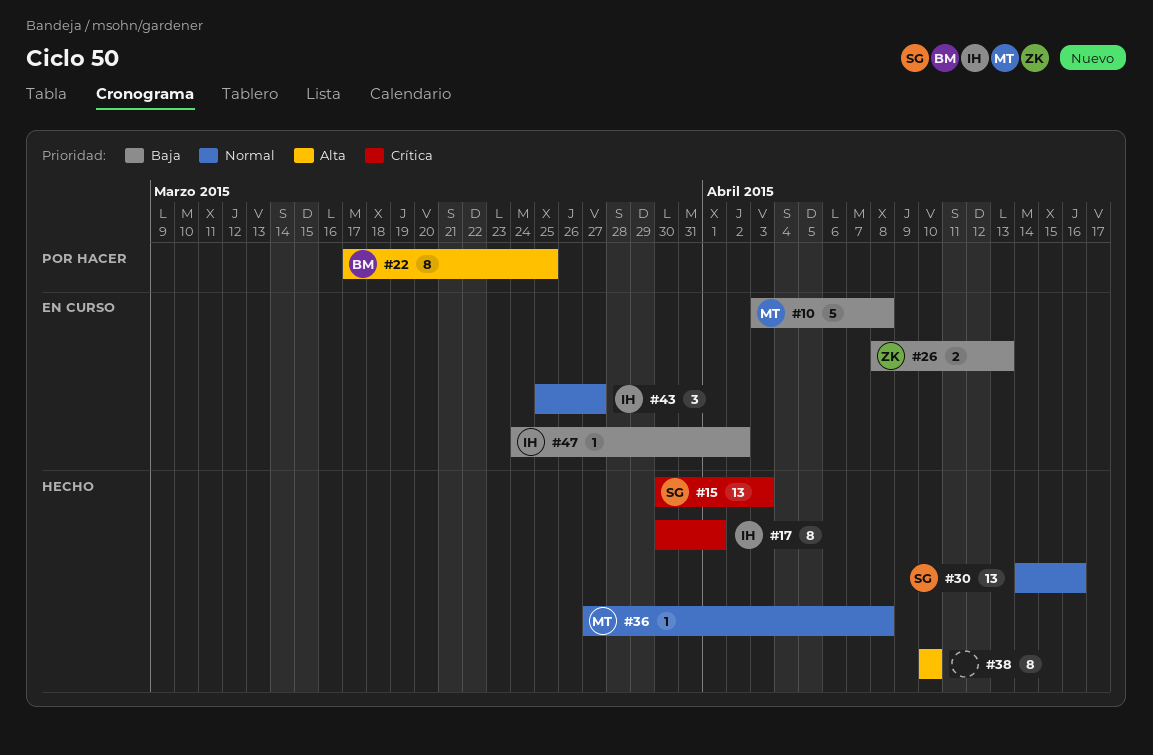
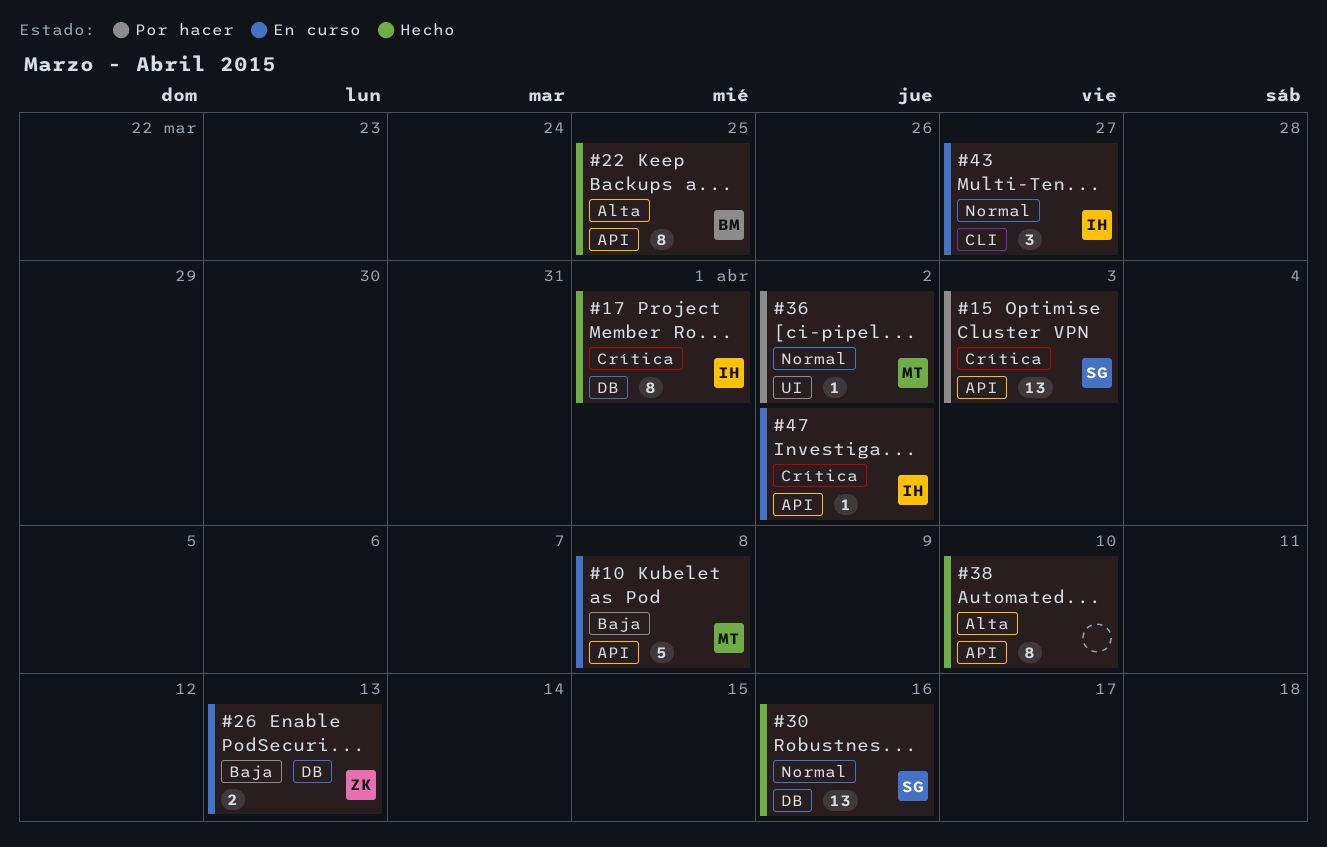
#15, status: Hecho -> Por hacer
#22, status: Por hacer -> Hecho
#36, status: Hecho -> Por hacer
#36, due: Apr 8 -> Apr 2
#47, priority: Baja -> Crítica

